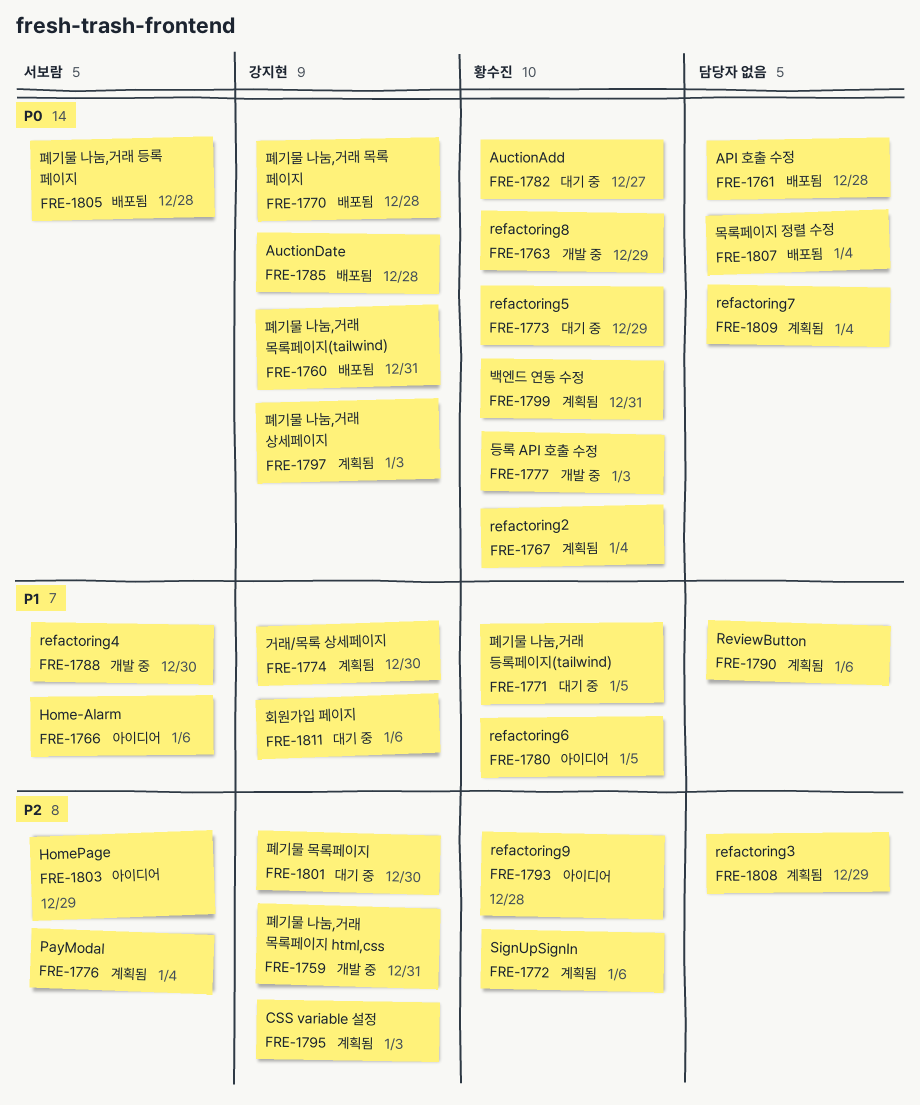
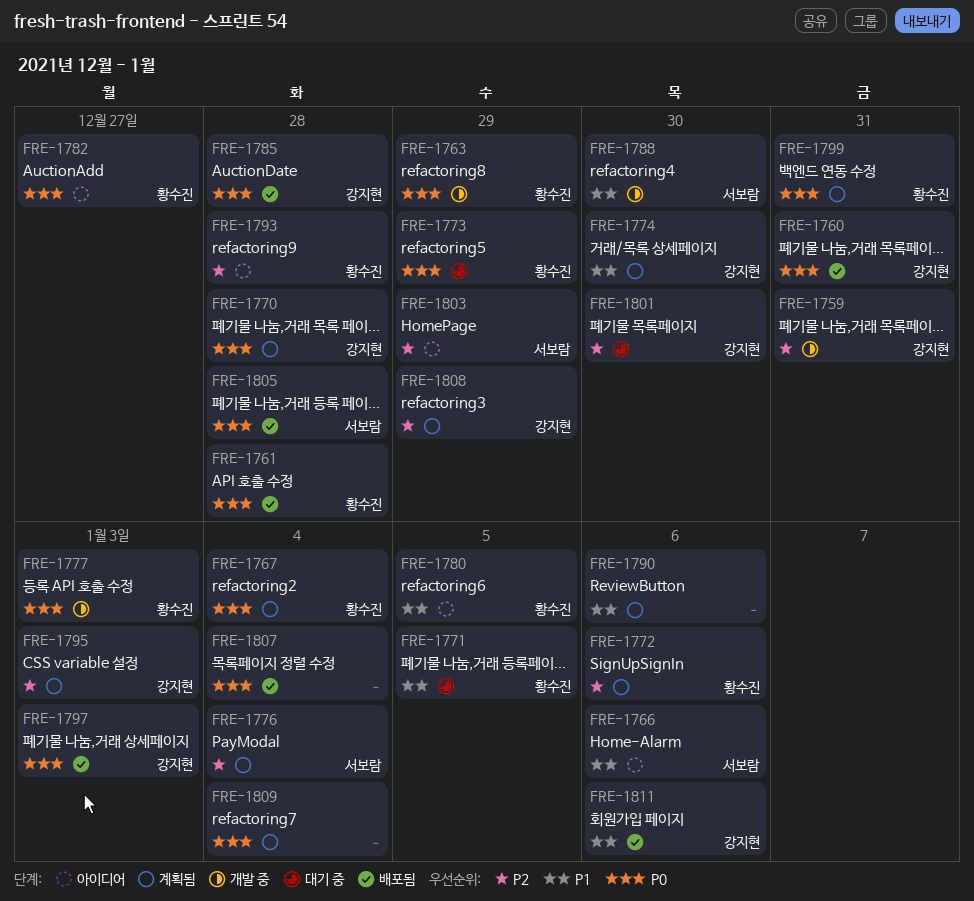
FRE-1761, owner: none -> 황수진
FRE-1770, status: 배포됨 -> 계획됨
FRE-1782, status: 대기 중 -> 아이디어
FRE-1797, status: 계획됨 -> 배포됨
FRE-1808, owner: none -> 강지현
FRE-1811, status: 대기 중 -> 배포됨

